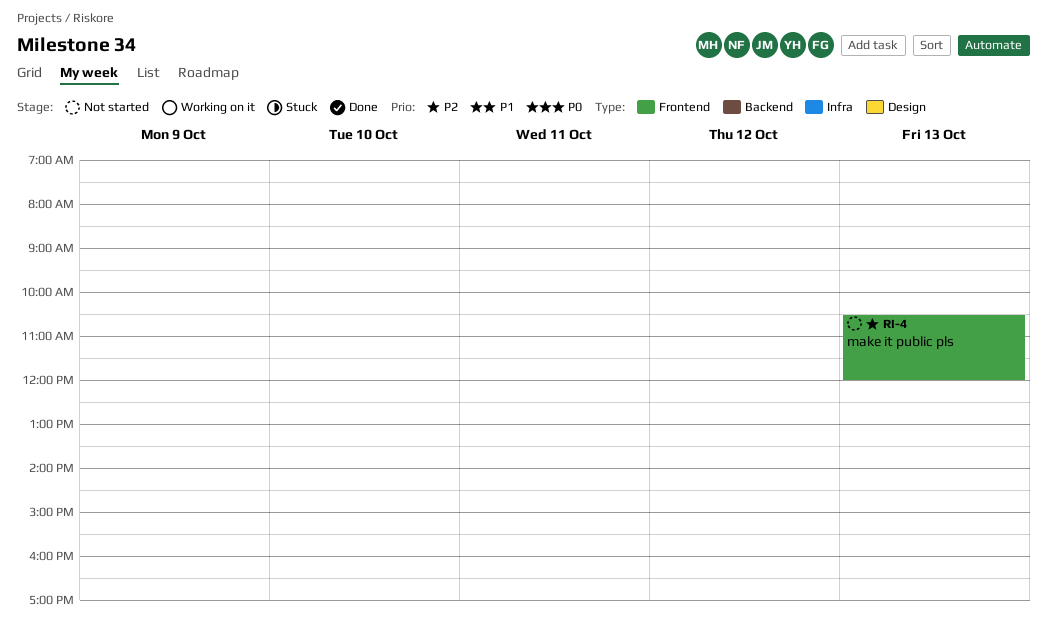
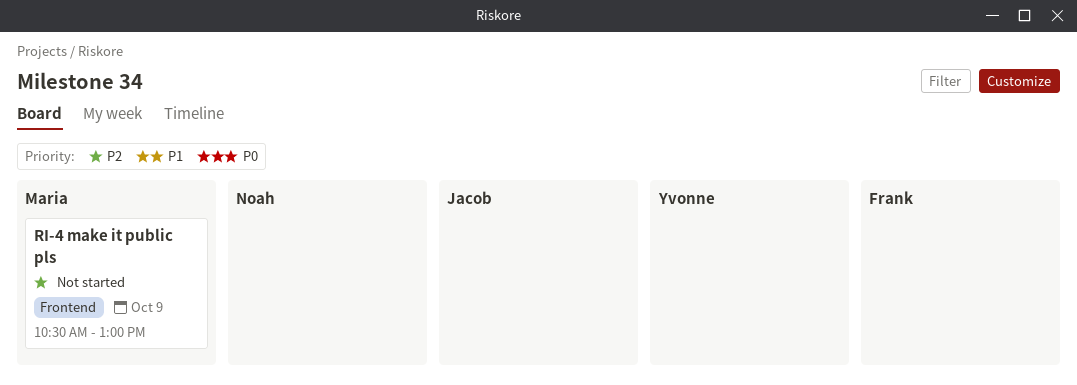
RI-4, day: Oct 13 -> Oct 9
RI-4, ends: 12:00 -> 13:00

